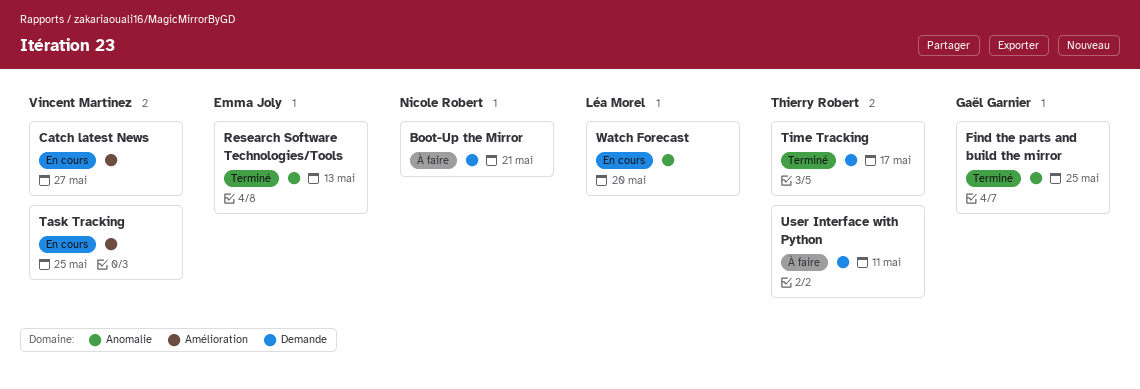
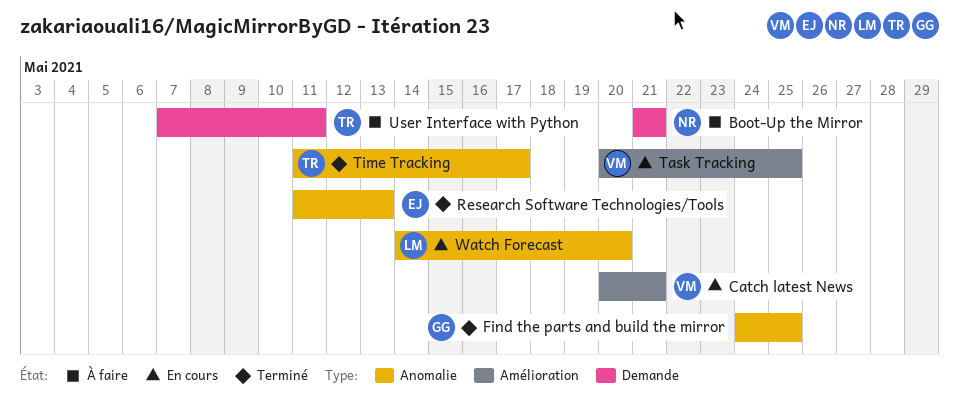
Catch latest News, due: May 27 -> May 21
Time Tracking, label: Demande -> Anomalie

